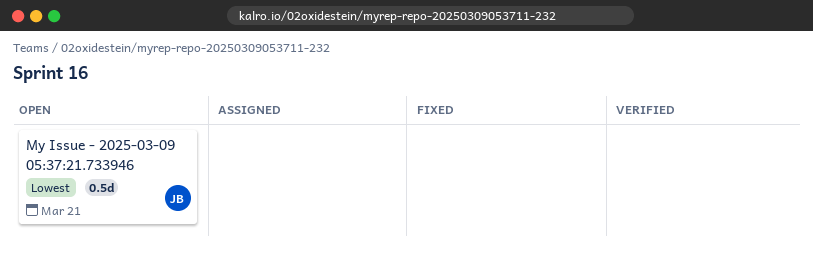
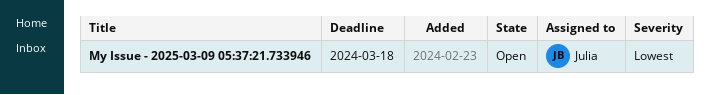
My Issue - 2025-03-09 05:37:21.733946, due: Mar 21 -> Mar 18

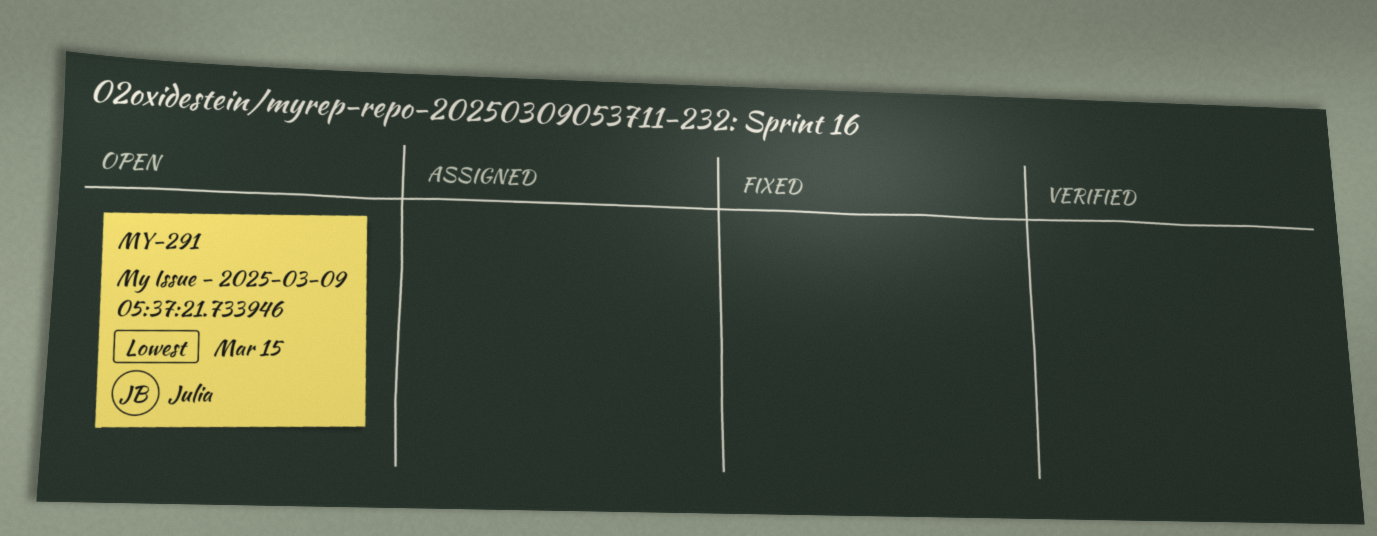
My Issue - 2025-03-09 05:37:21.733946, due: Mar 18 -> Mar 15

